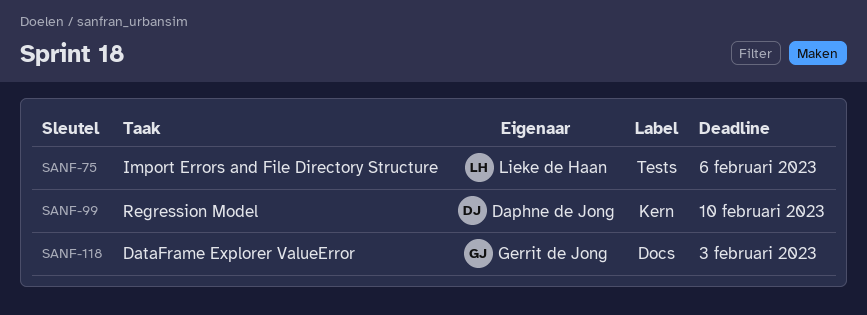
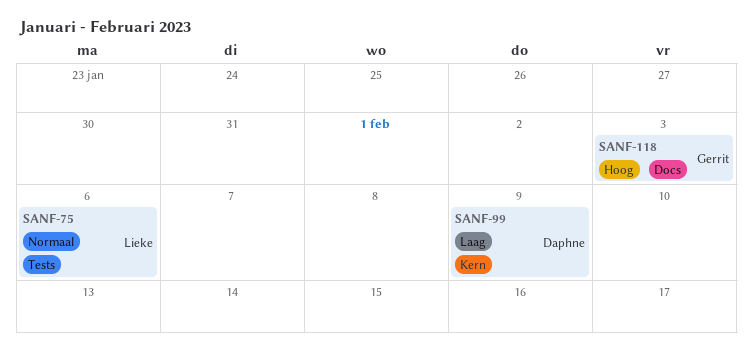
SANF-99, due: Feb 10 -> Feb 9

